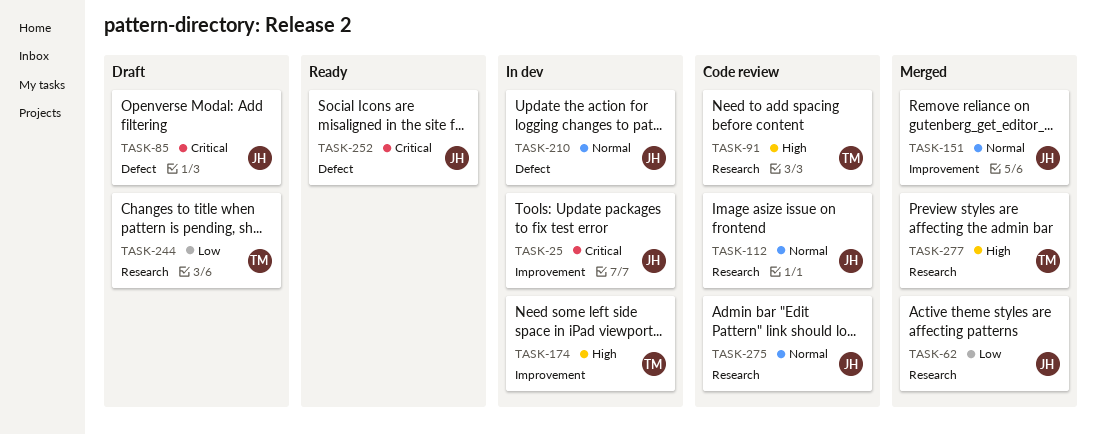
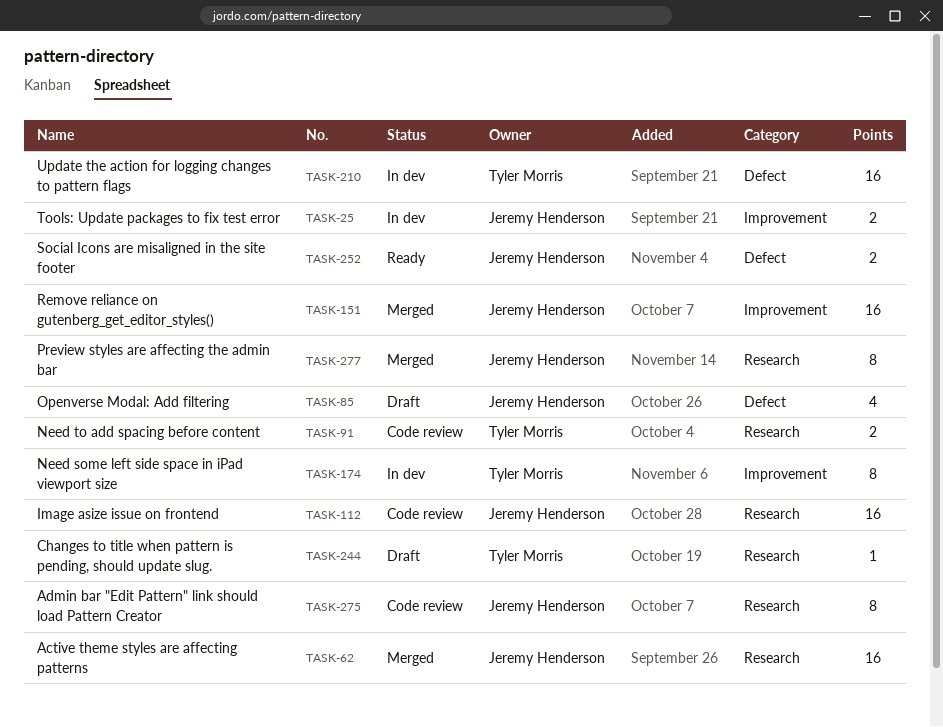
TASK-210, owner: Jeremy Henderson -> Tyler Morris
TASK-277, owner: Tyler Morris -> Jeremy Henderson

